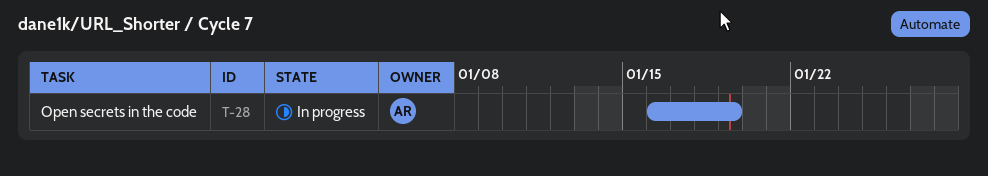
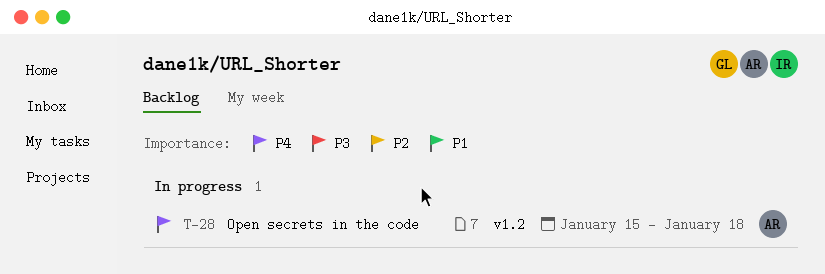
T-28, start: Jan 16 -> Jan 15
T-28, due: Jan 19 -> Jan 18

